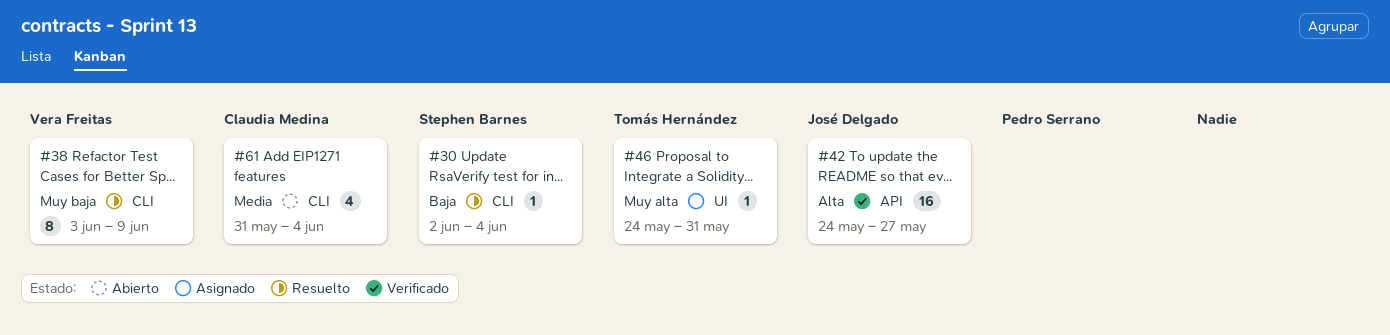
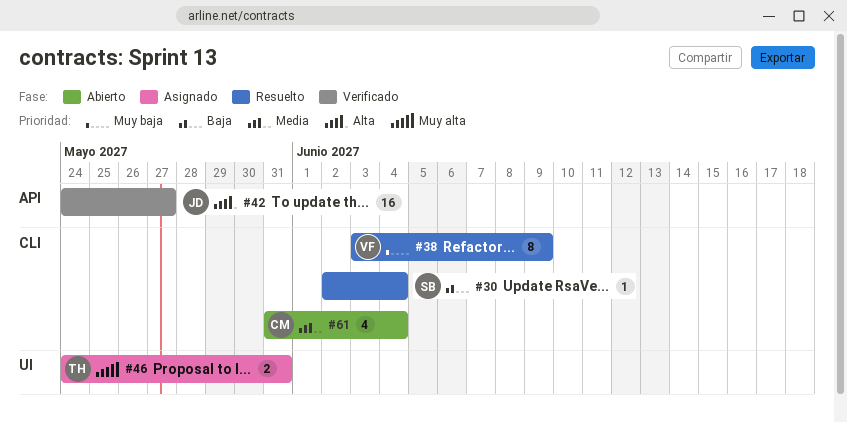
#46, estimate: 1 -> 2

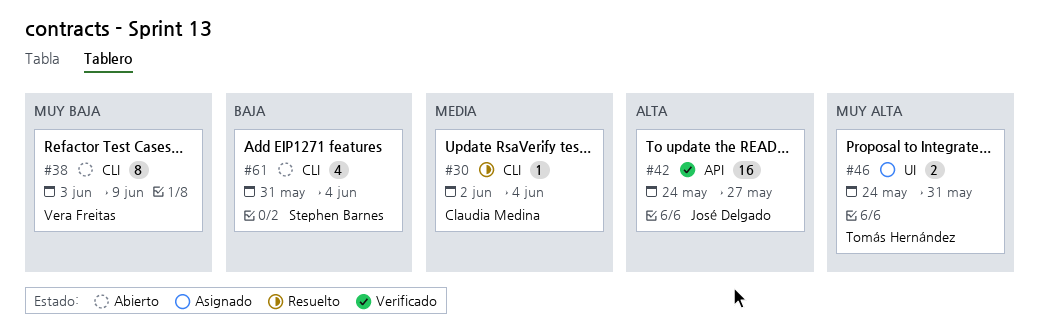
#30, owner: Stephen Barnes -> Claudia Medina
#30, priority: Baja -> Media
#38, status: Resuelto -> Abierto
#61, owner: Claudia Medina -> Stephen Barnes
#61, priority: Media -> Baja

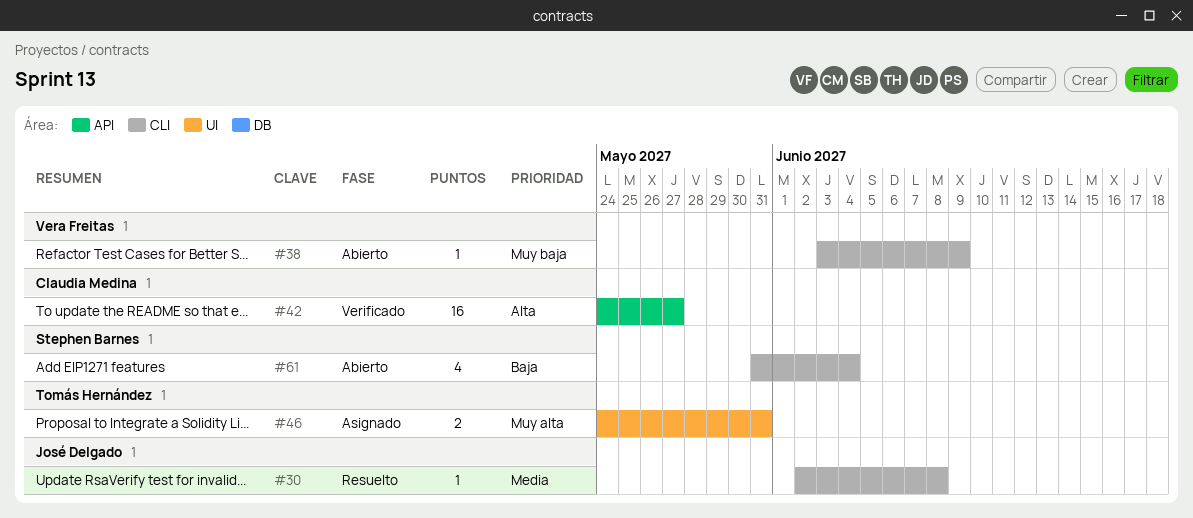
#30, owner: Claudia Medina -> José Delgado
#30, due: Jun 4 -> Jun 8
#38, estimate: 8 -> 1
#42, owner: José Delgado -> Claudia Medina

